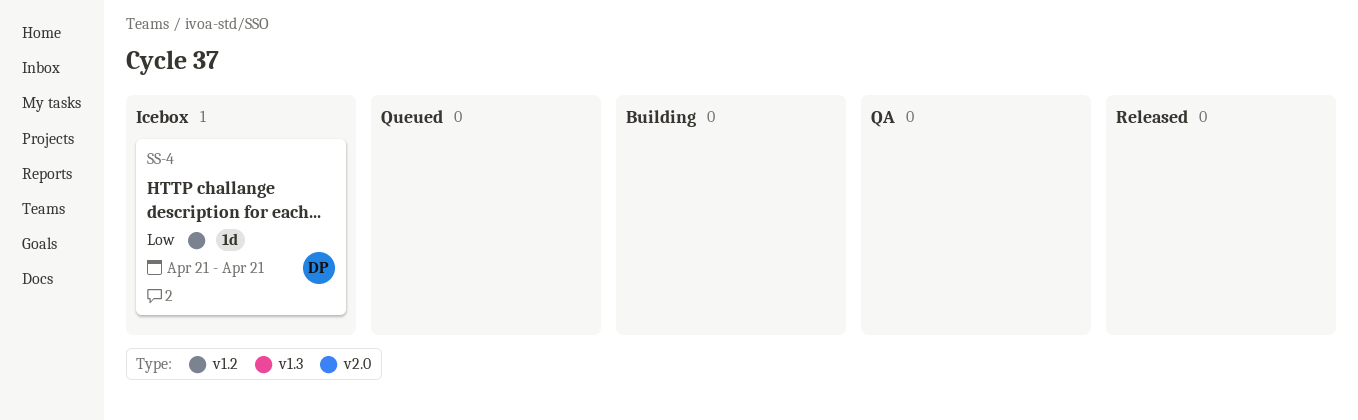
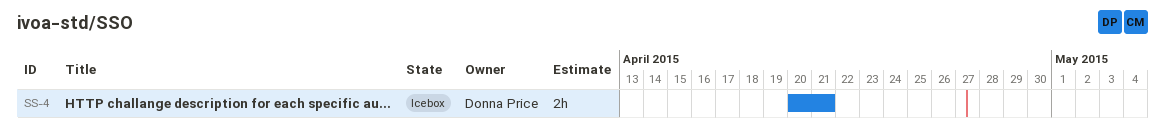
SS-4, estimate: 1d -> 2h
SS-4, start: Apr 21 -> Apr 20

